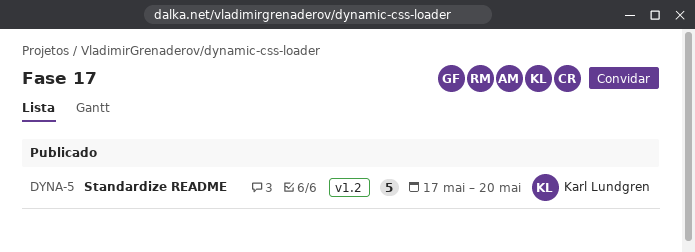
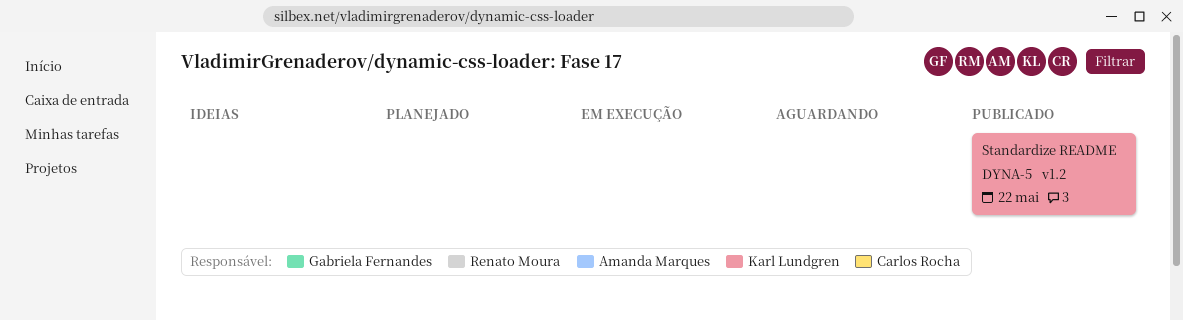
DYNA-5, due: May 20 -> May 22

